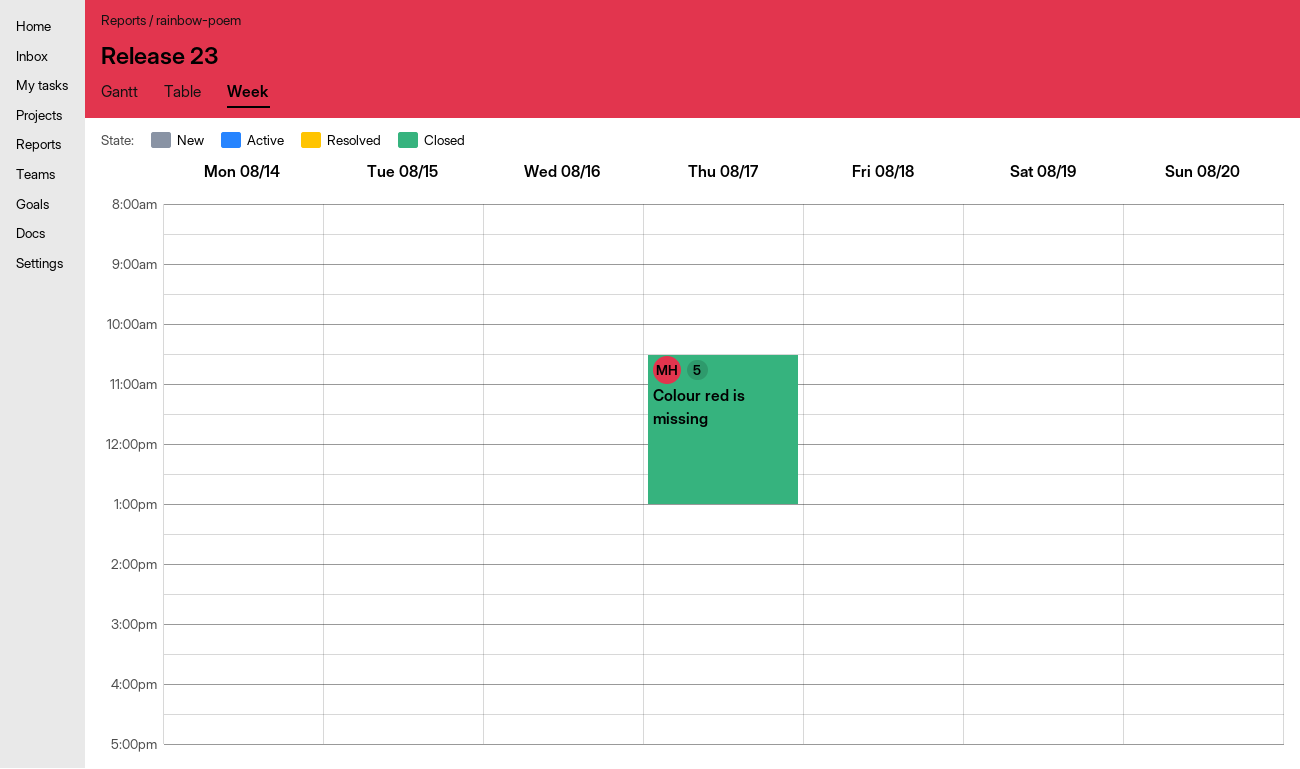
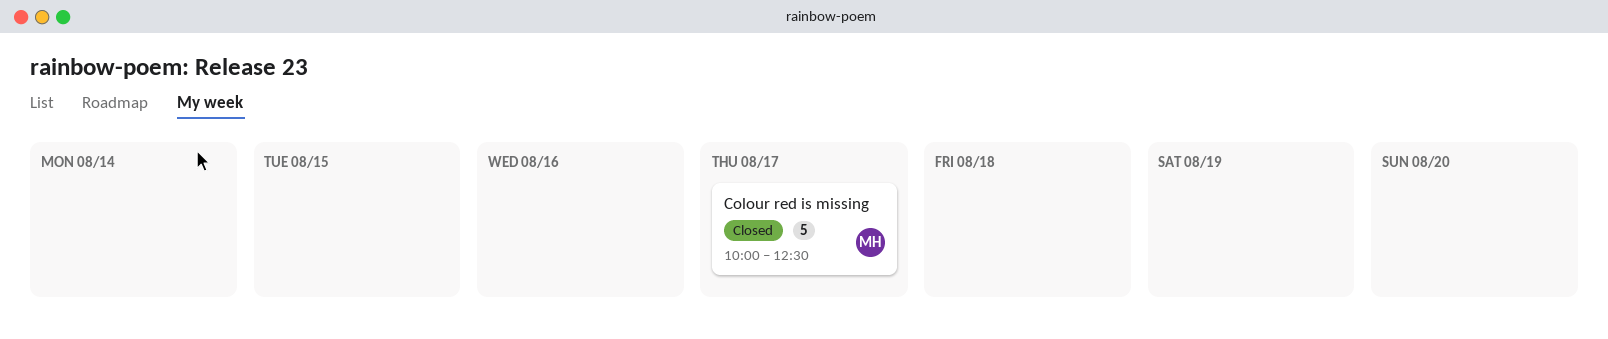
Colour red is missing, begins: 10:30 -> 10:00
Colour red is missing, ends: 13:00 -> 12:30

